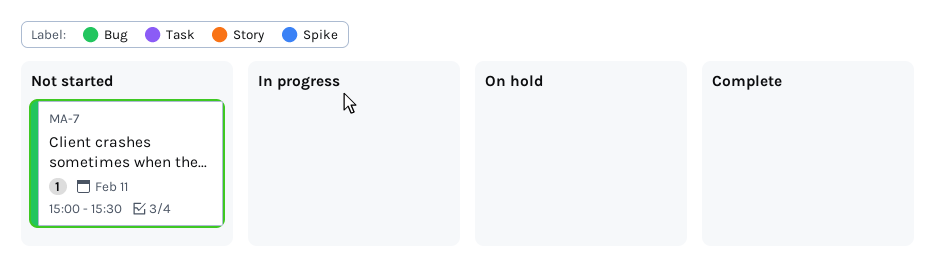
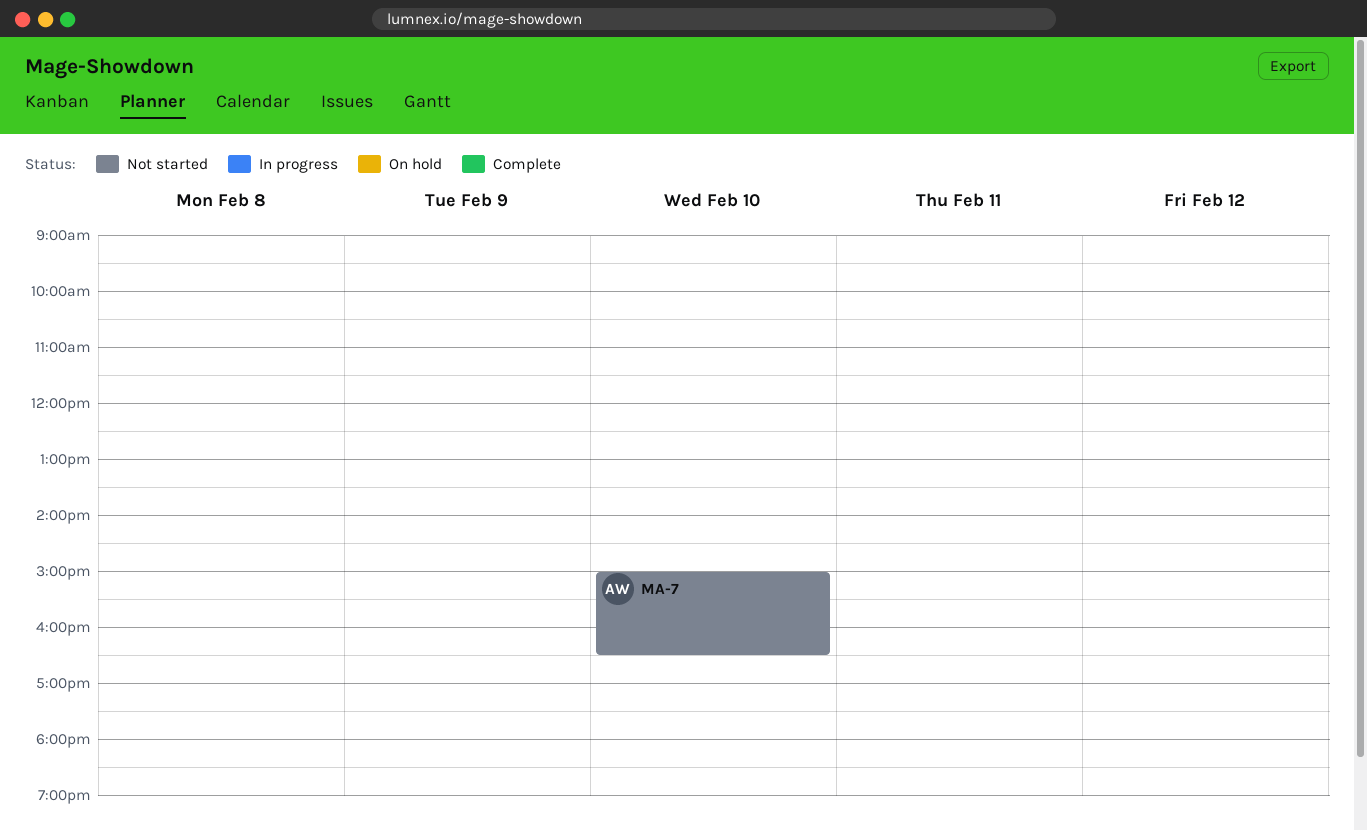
MA-7, day: Feb 11 -> Feb 10
MA-7, ends: 15:30 -> 16:30

